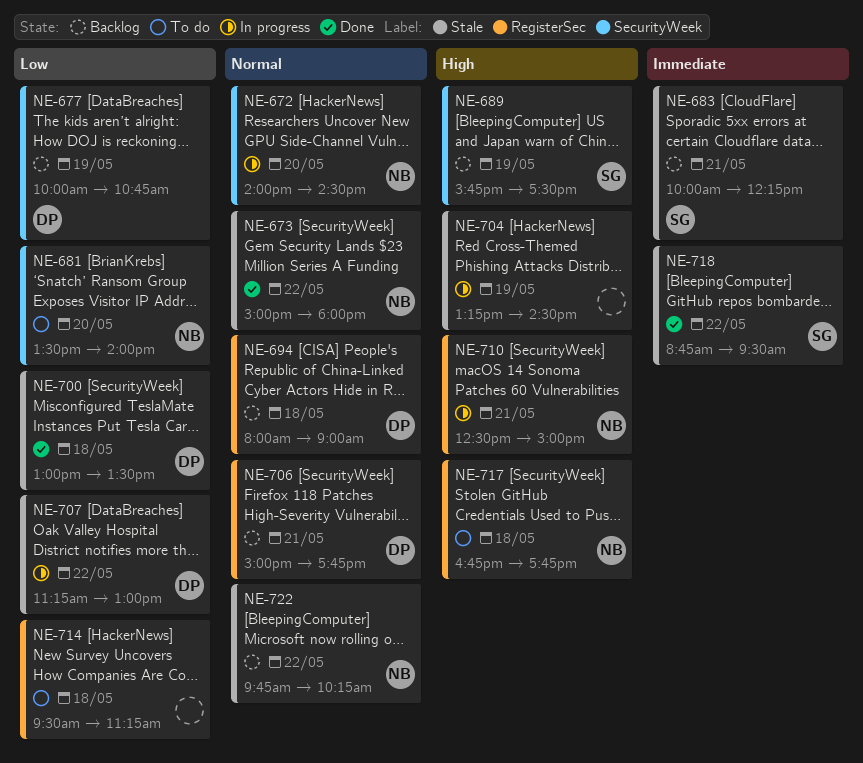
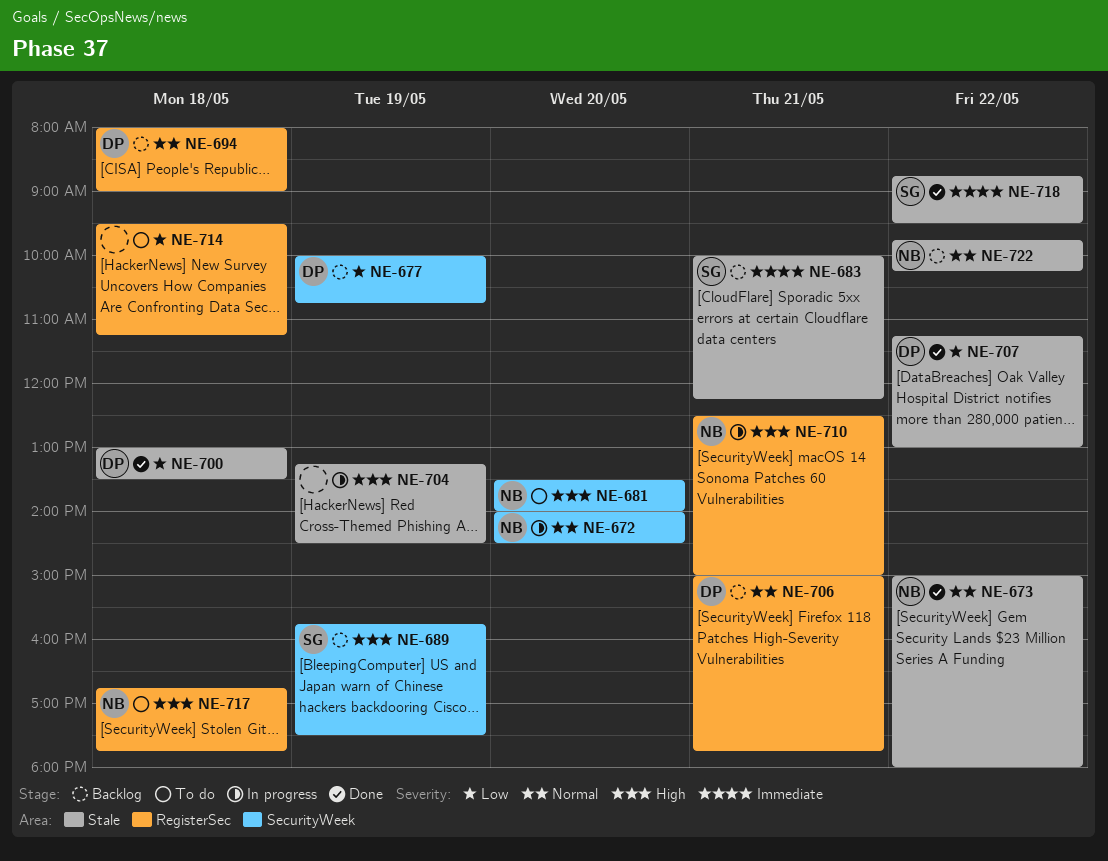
NE-681, priority: Low -> High
NE-707, status: In progress -> Done

